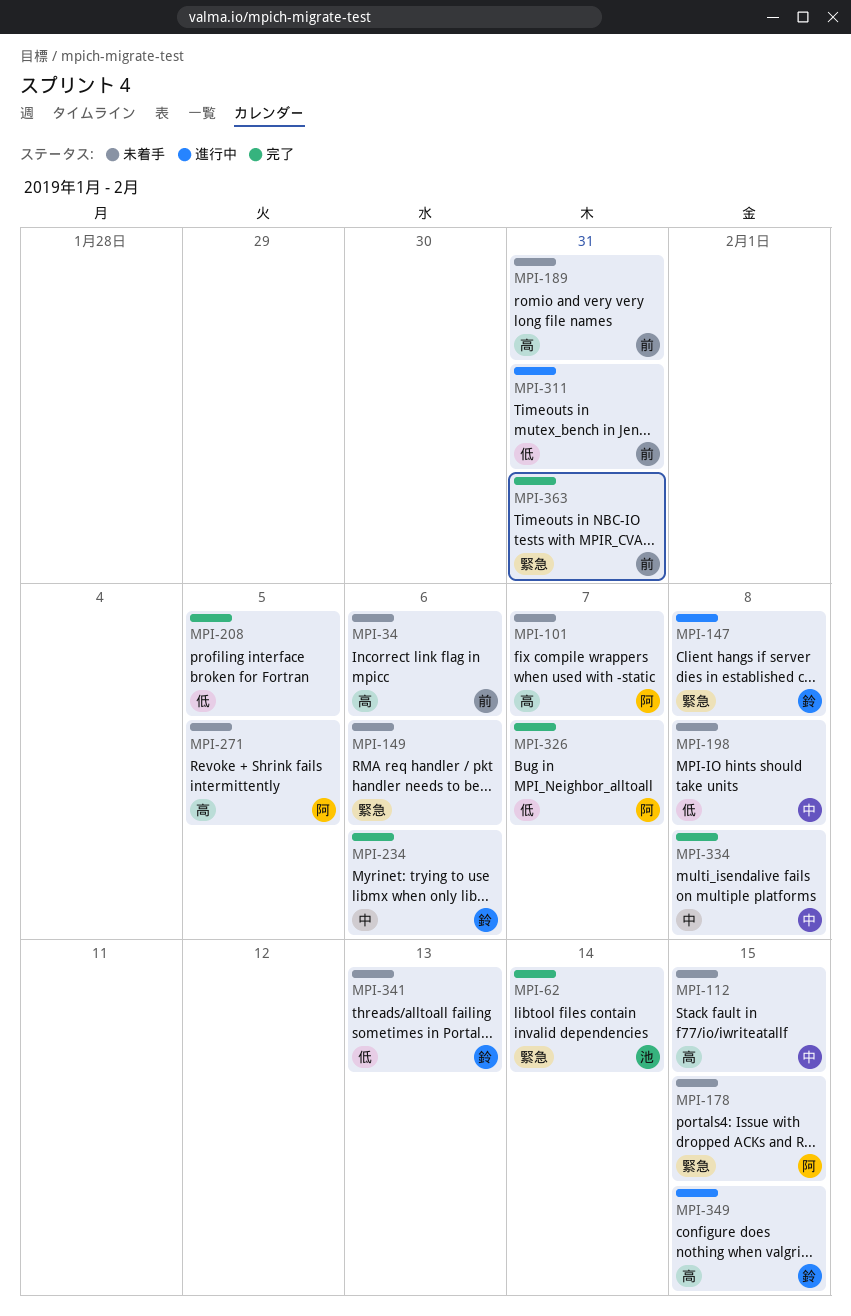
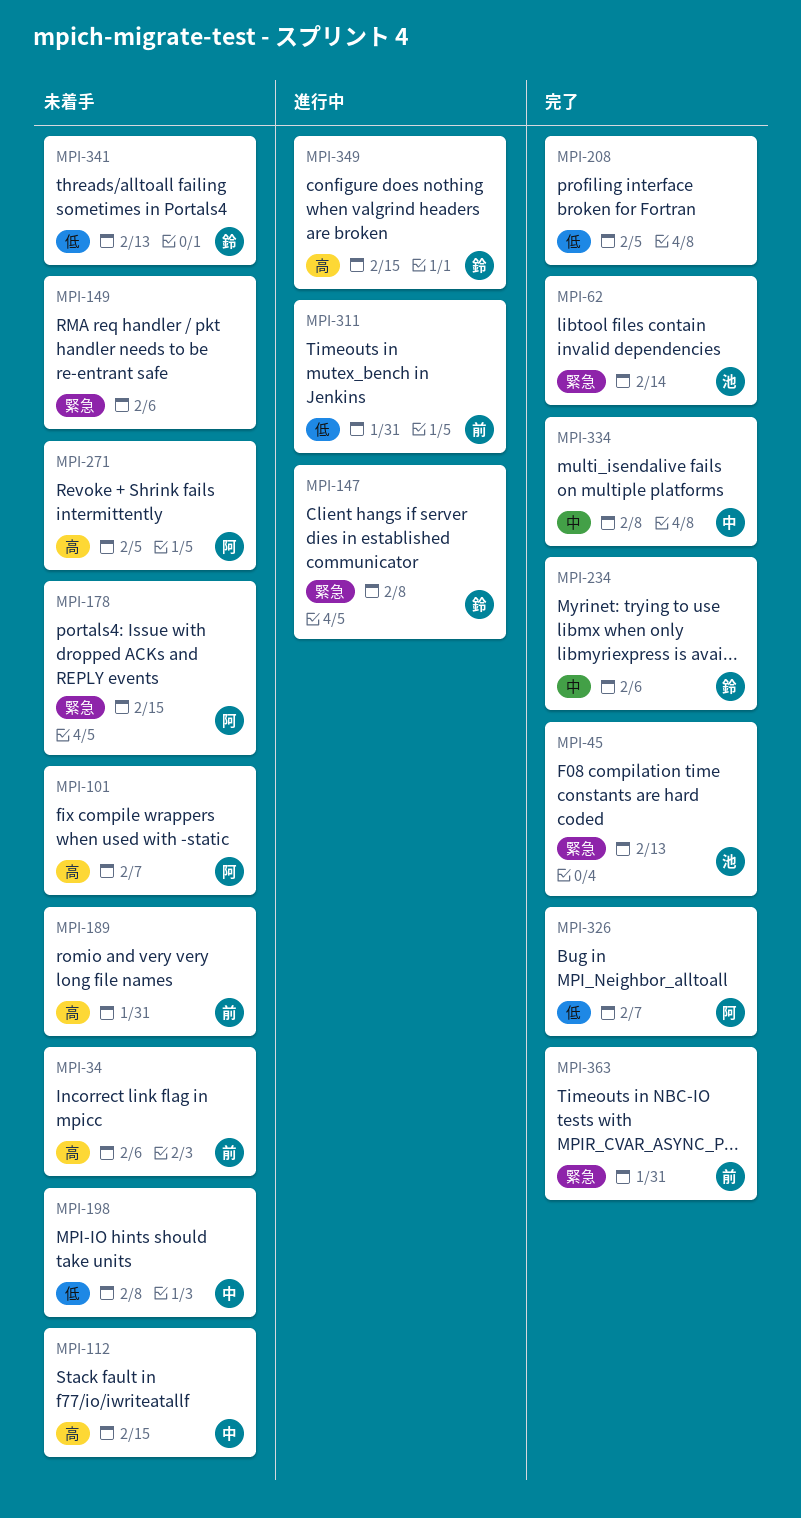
MPI-45: none -> present

